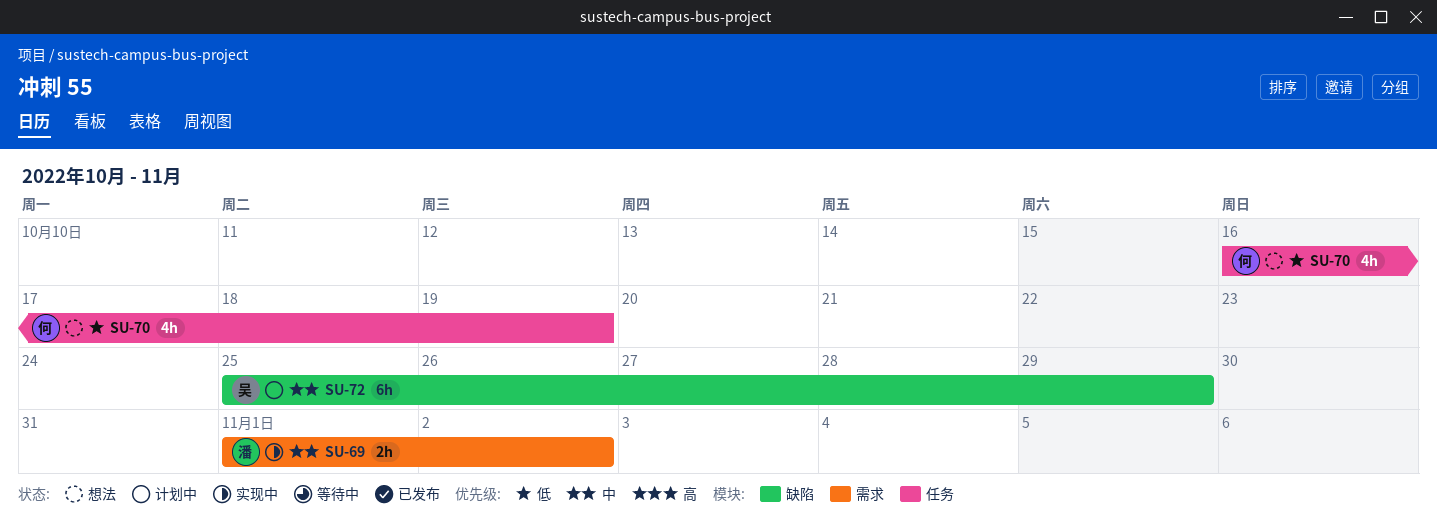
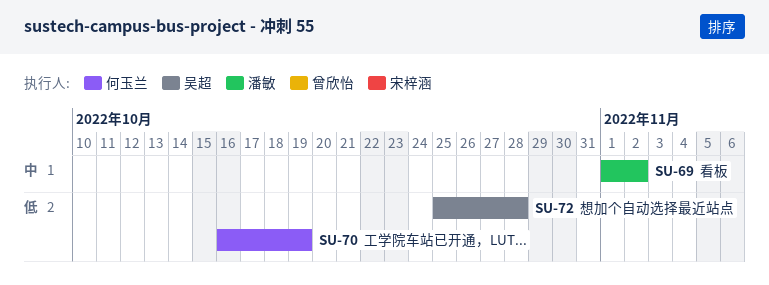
SU-72, priority: 中 -> 低
SU-72, due: Oct 29 -> Oct 28

